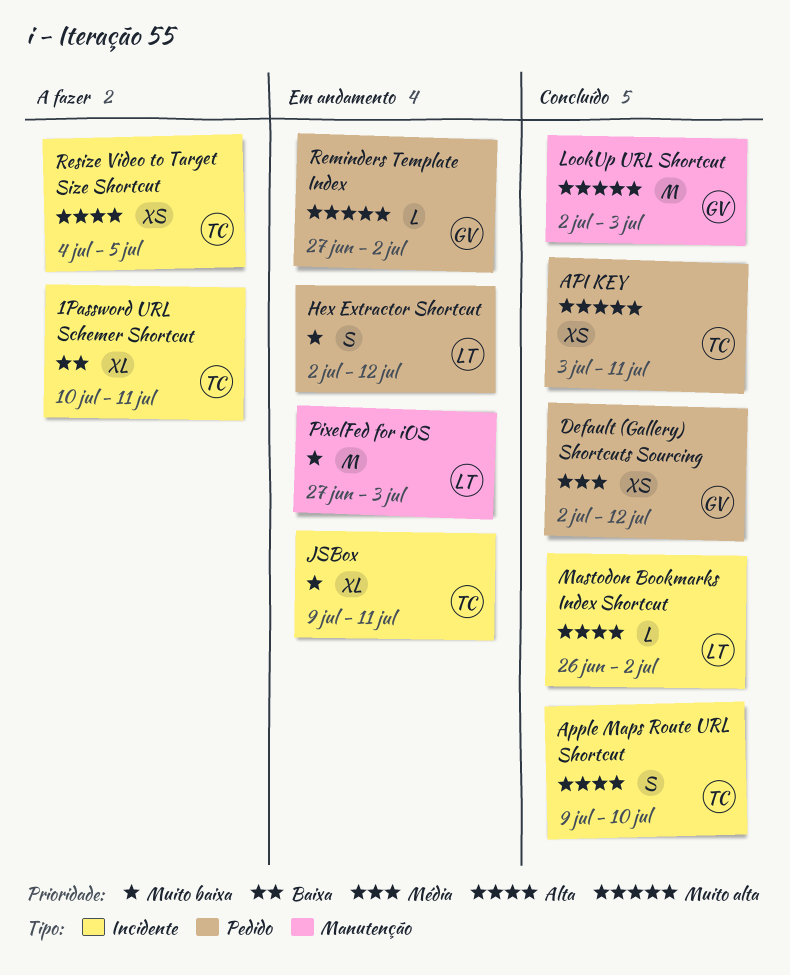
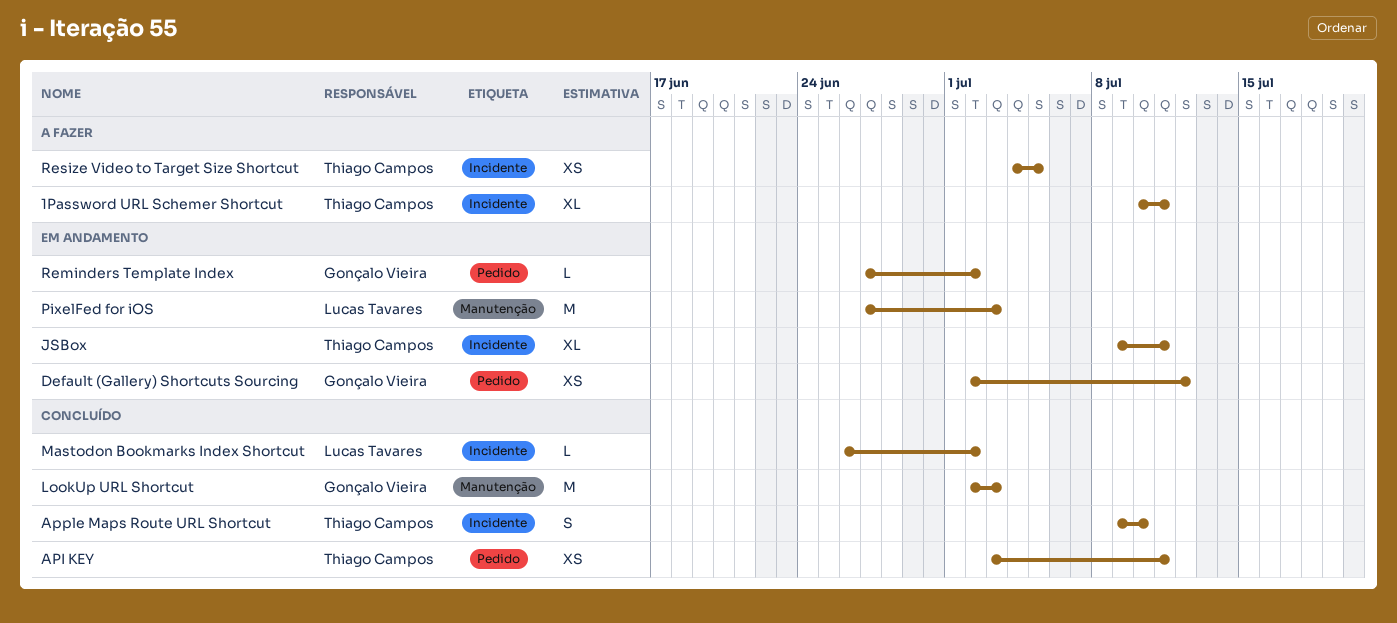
Default (Gallery) Shortcuts Sourcing, status: Concluído -> Em andamento
Hex Extractor Shortcut: present -> none

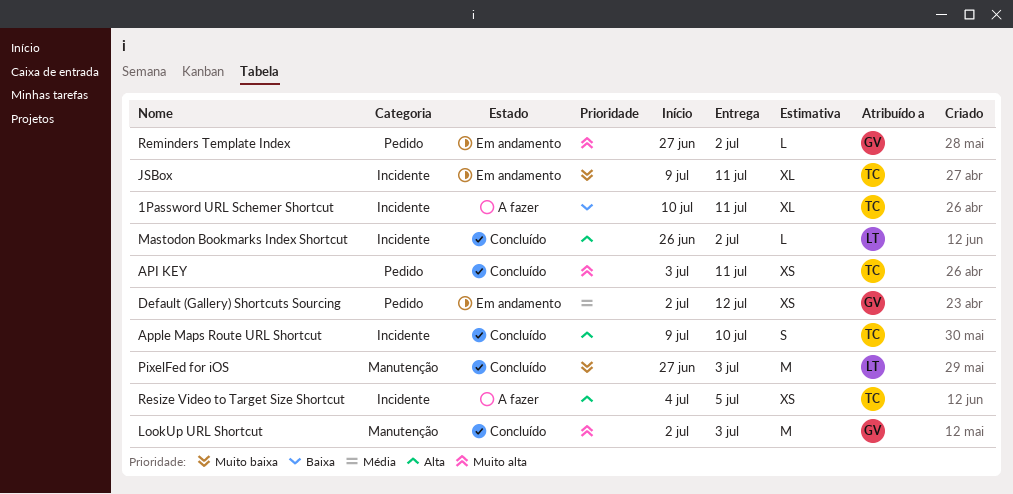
PixelFed for iOS, status: Em andamento -> Concluído

